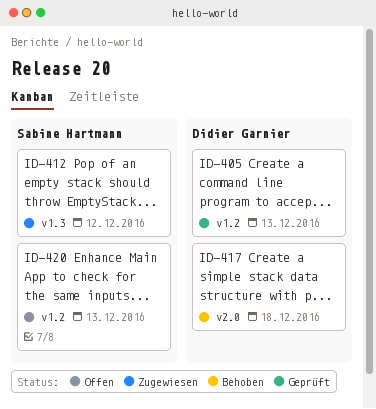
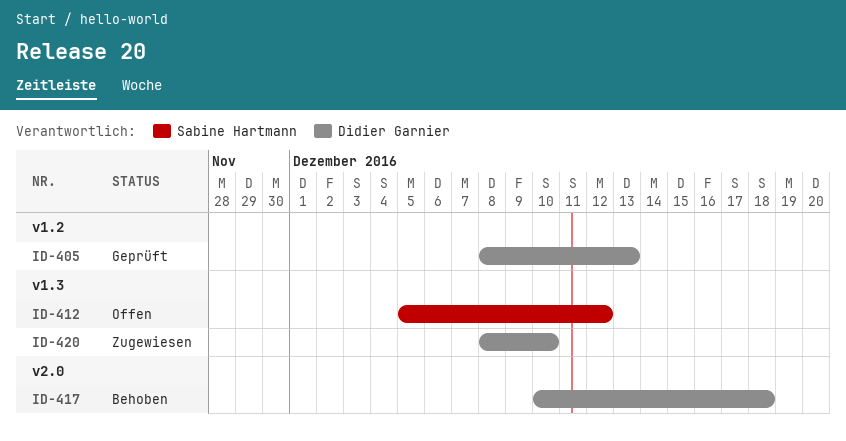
ID-412, status: Zugewiesen -> Offen
ID-420, status: Offen -> Zugewiesen
ID-420, owner: Sabine Hartmann -> Didier Garnier
ID-420, label: v1.2 -> v1.3
ID-420, due: Dec 13 -> Dec 10

